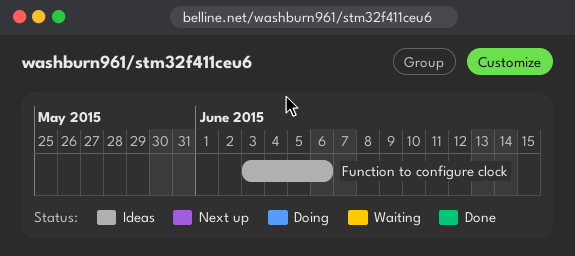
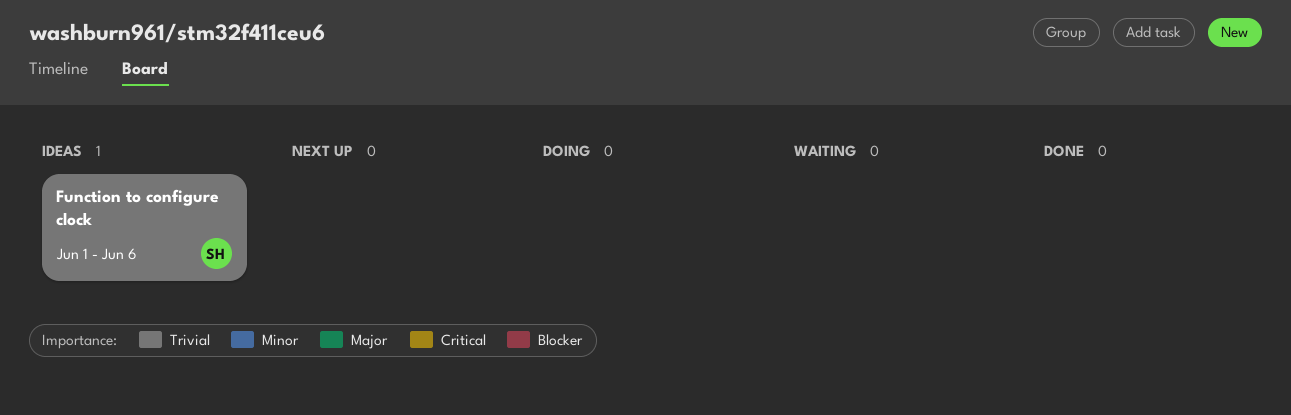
Function to configure clock, start: Jun 3 -> Jun 1

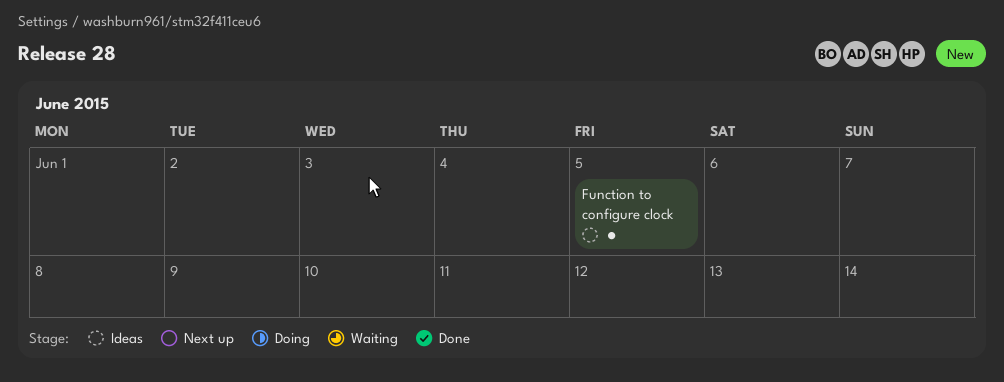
Function to configure clock, due: Jun 6 -> Jun 5

